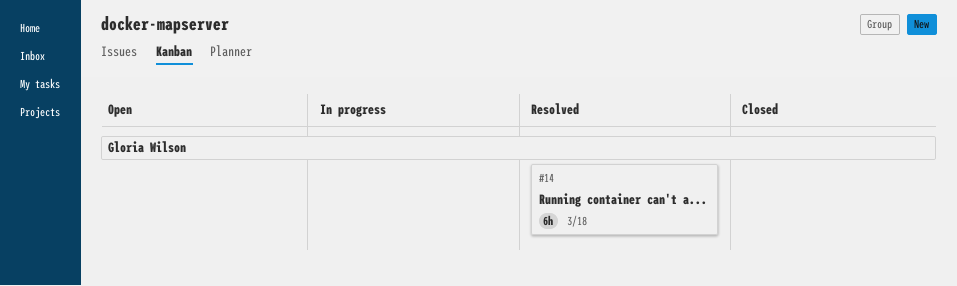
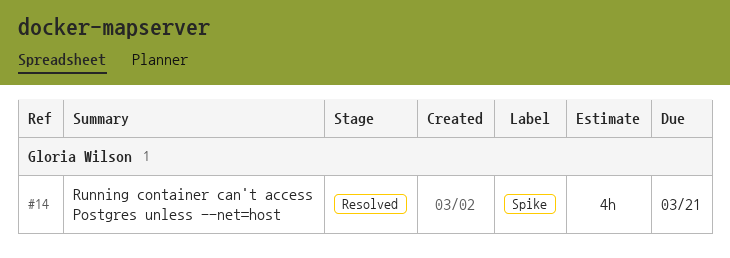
#14, estimate: 6h -> 4h
#14, due: Mar 18 -> Mar 21

